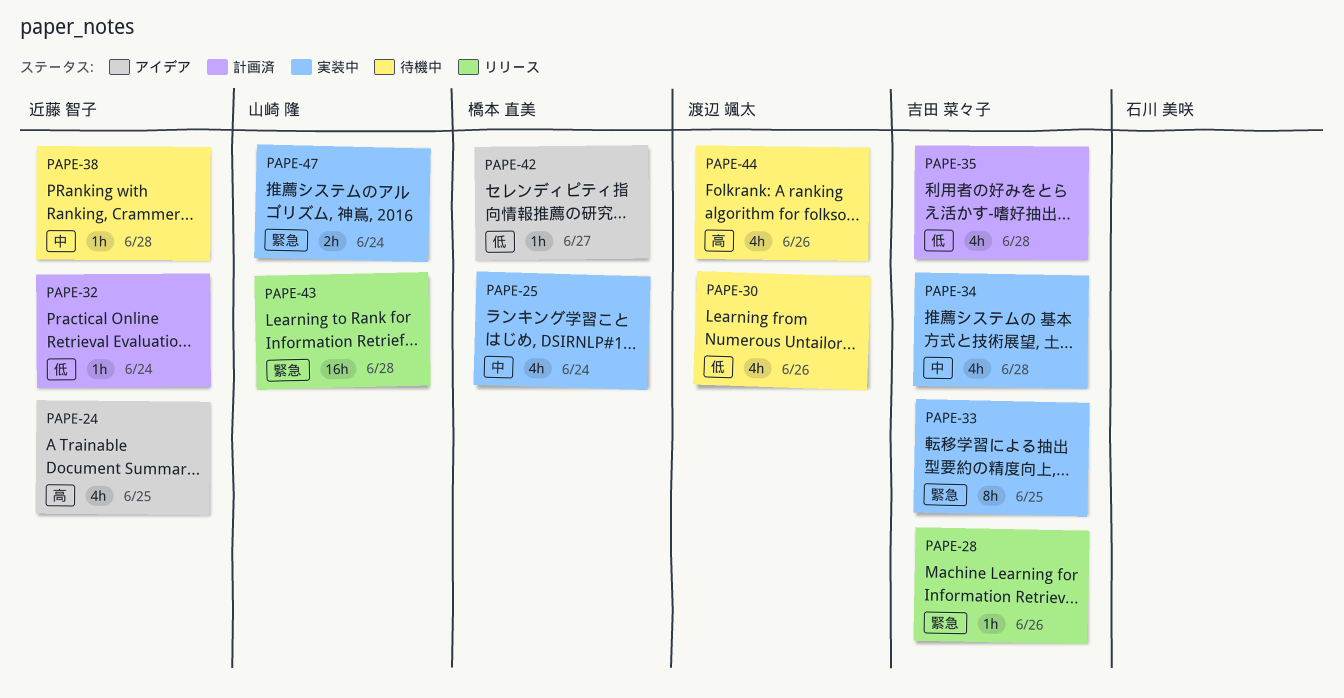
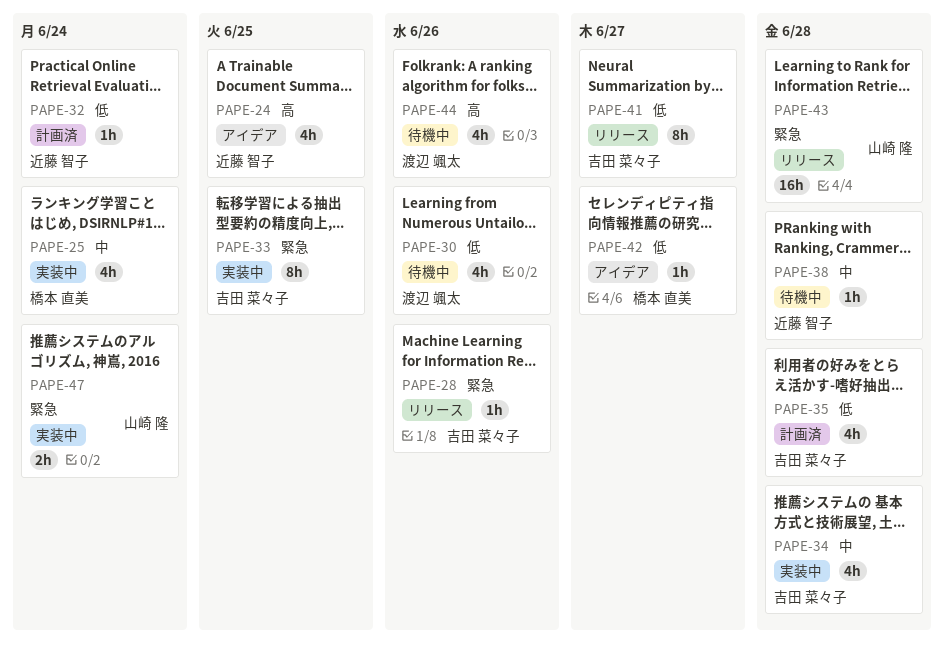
PAPE-41: none -> present

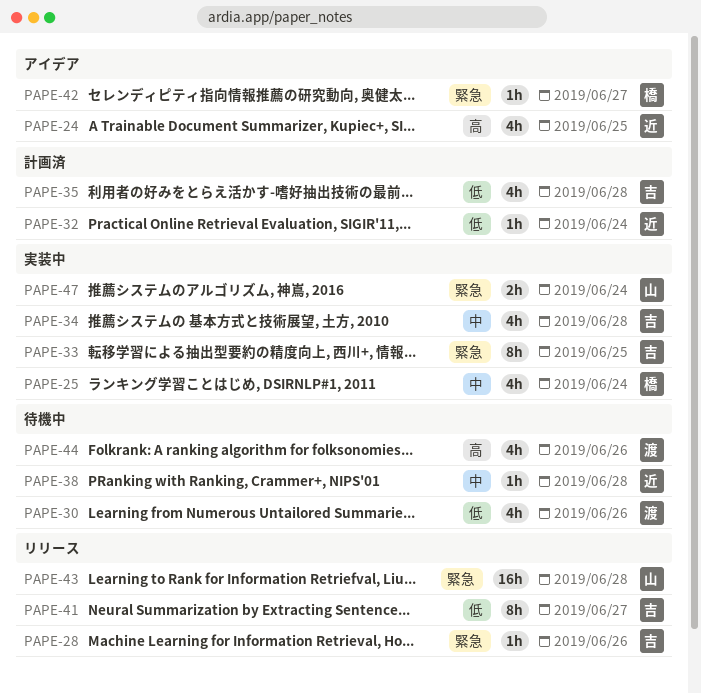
PAPE-42, priority: 低 -> 緊急

